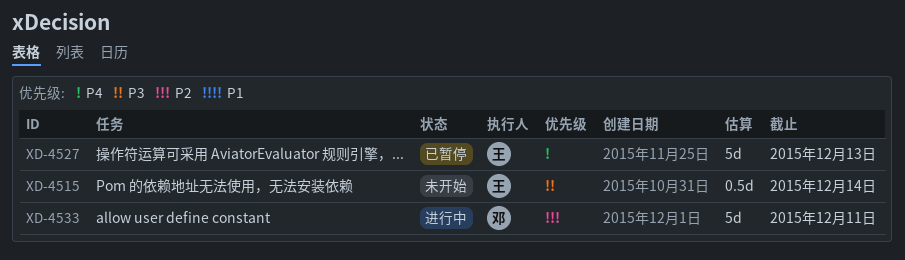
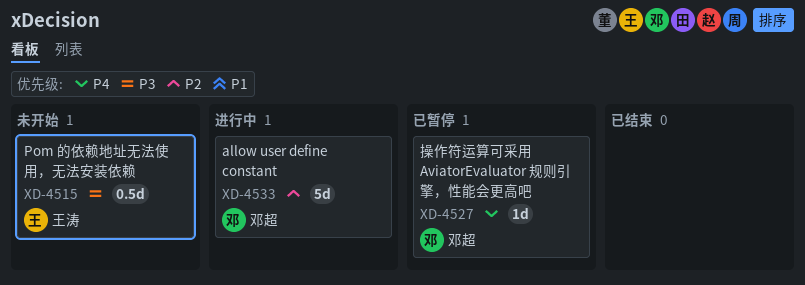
XD-4527, owner: 王涛 -> 邓超
XD-4527, estimate: 5d -> 1d

